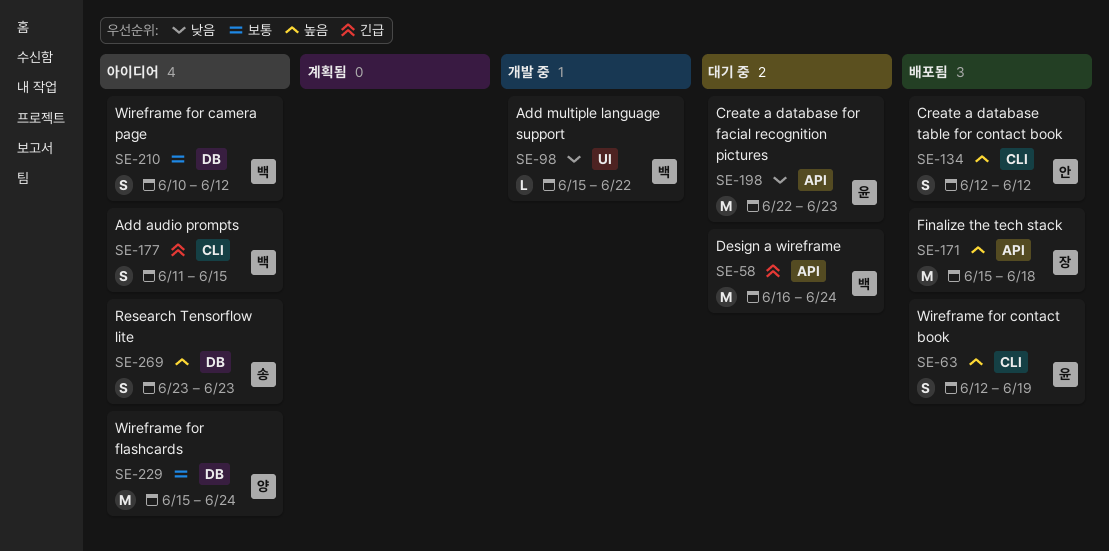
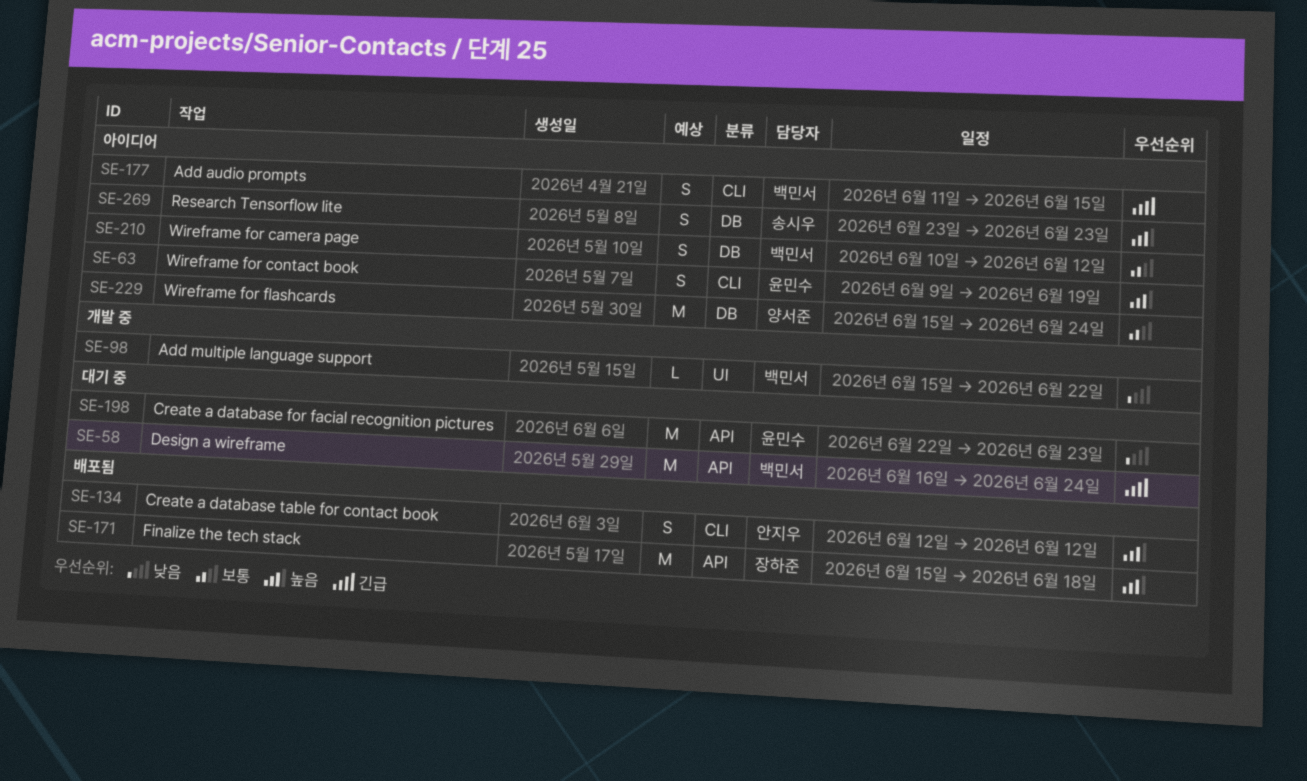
SE-63, status: 배포됨 -> 아이디어
SE-63, start: Jun 12 -> Jun 9

